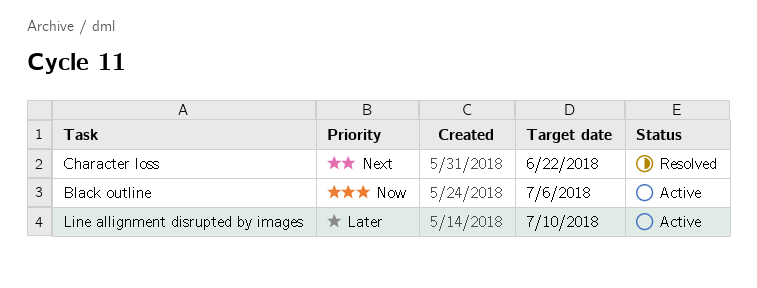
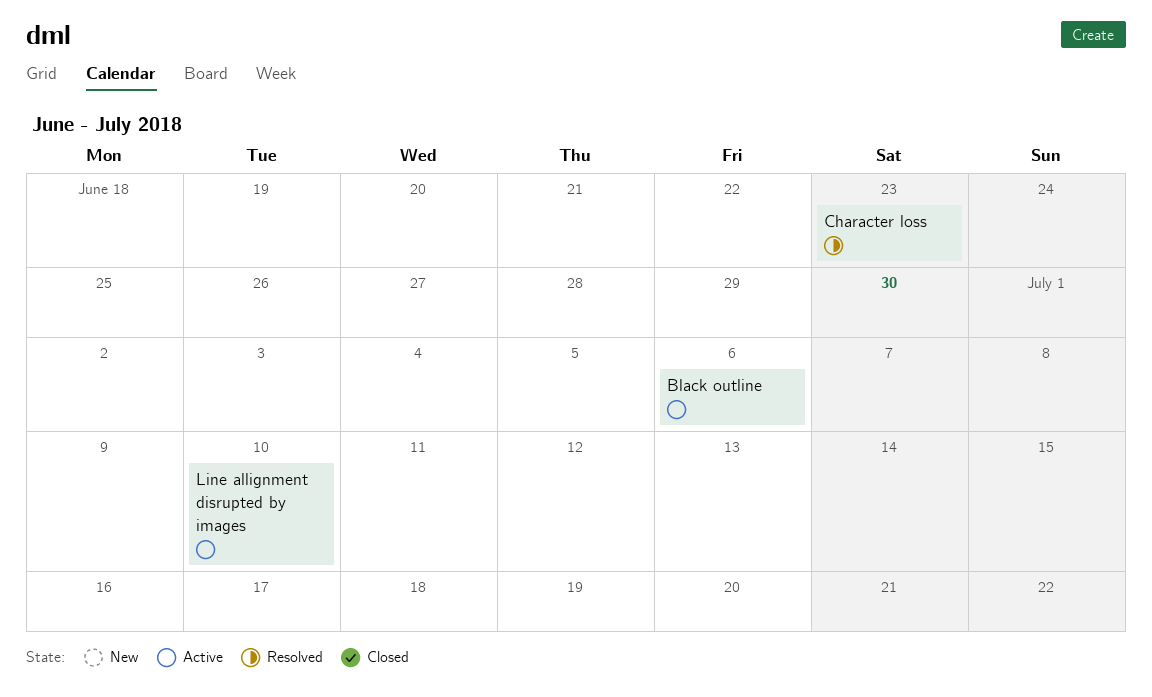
Character loss, due: Jun 22 -> Jun 23

